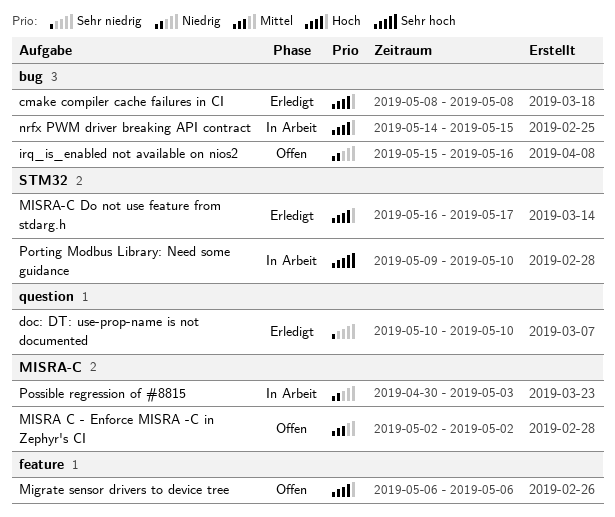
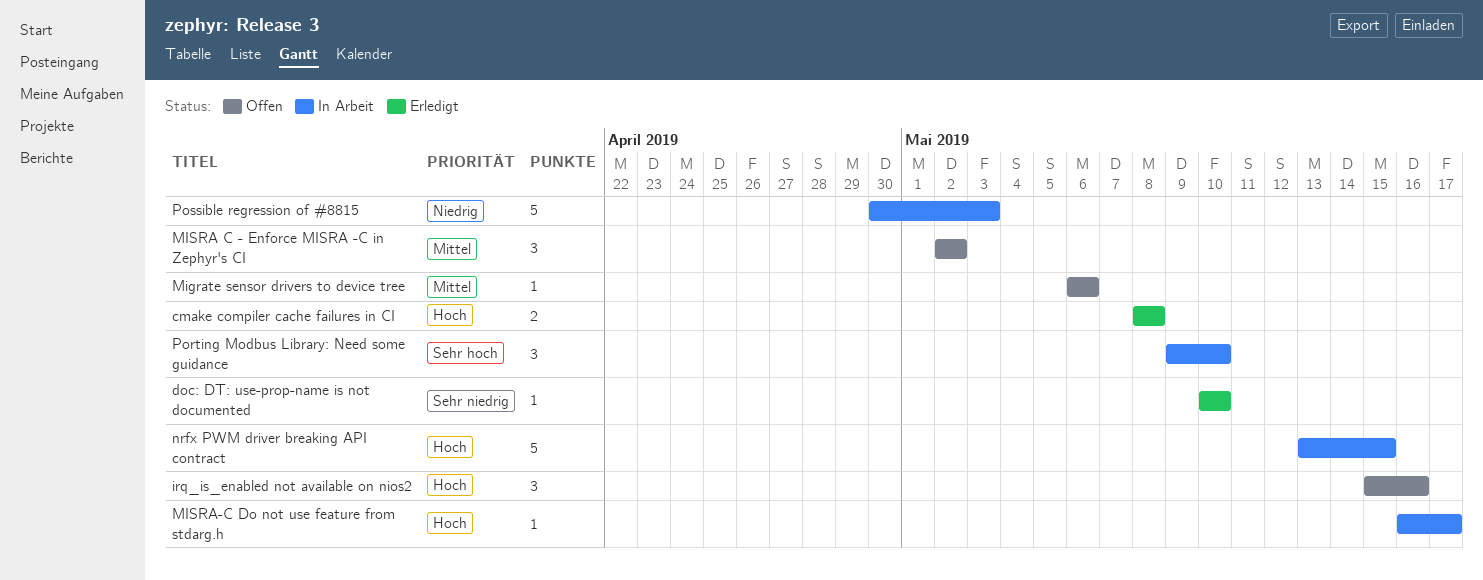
irq_is_enabled not available on nios2, priority: Niedrig -> Hoch
Migrate sensor drivers to device tree, priority: Hoch -> Mittel
MISRA-C Do not use feature from stdarg.h, status: Erledigt -> In Arbeit
nrfx PWM driver breaking API contract, start: May 14 -> May 13

